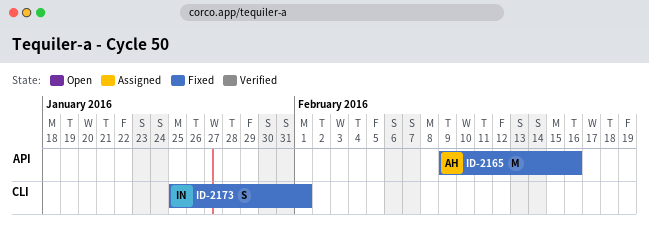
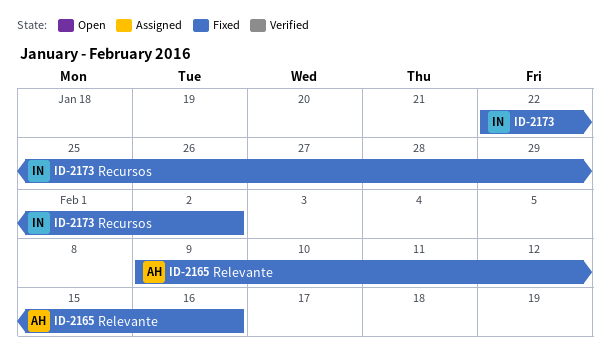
ID-2173, start: Jan 25 -> Jan 22
ID-2173, due: Feb 1 -> Feb 2

